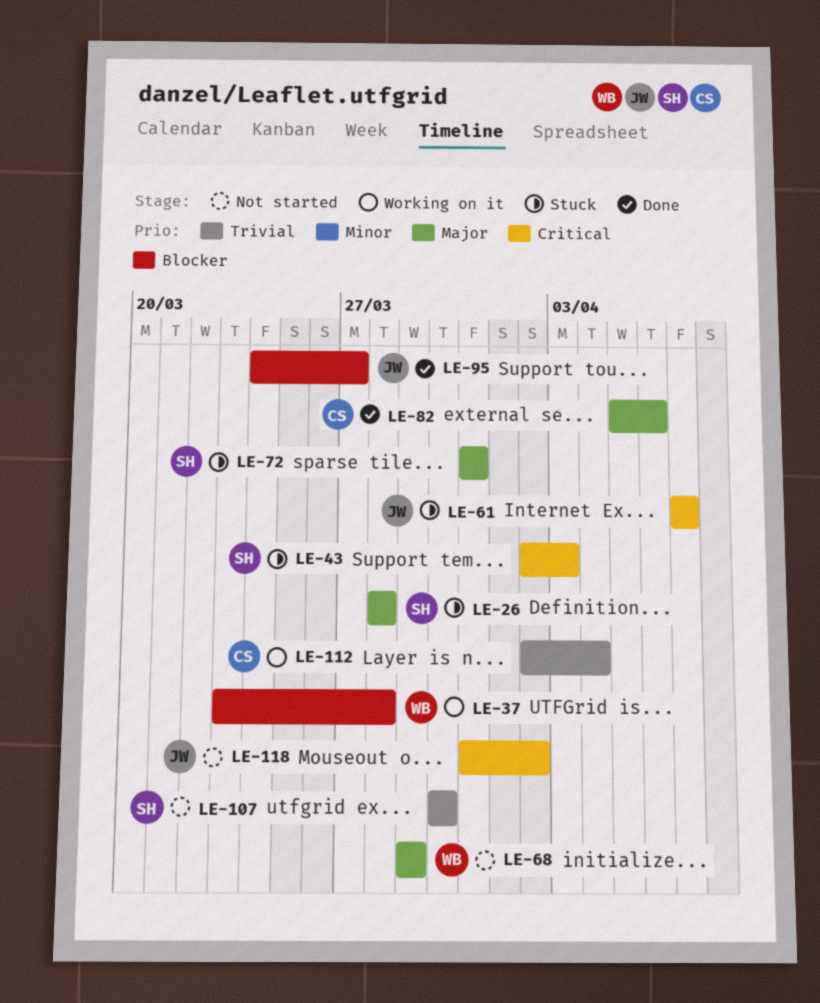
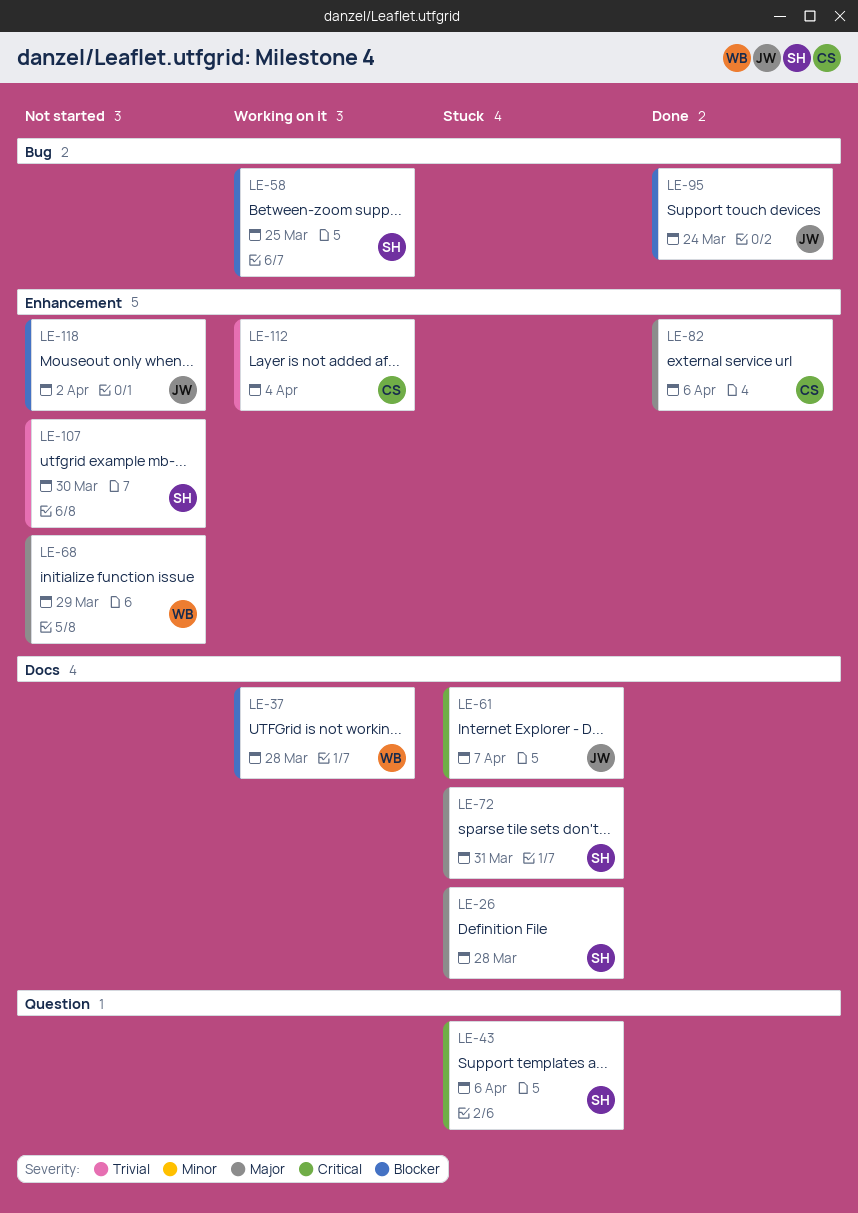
LE-43, due: Apr 3 -> Apr 6
LE-58: none -> present
LE-95, due: Mar 27 -> Mar 24
LE-118, priority: Critical -> Blocker

